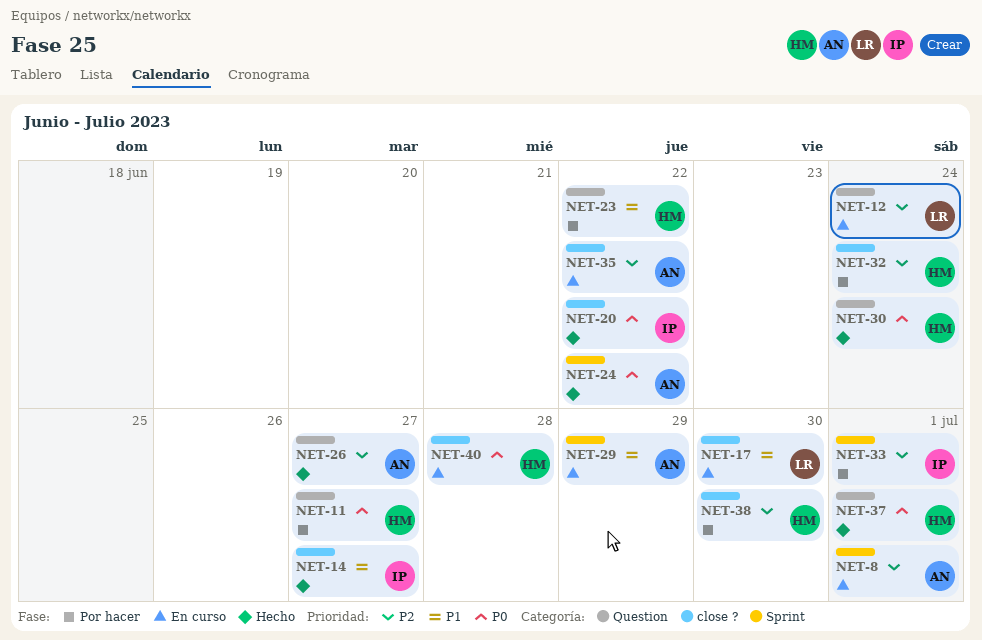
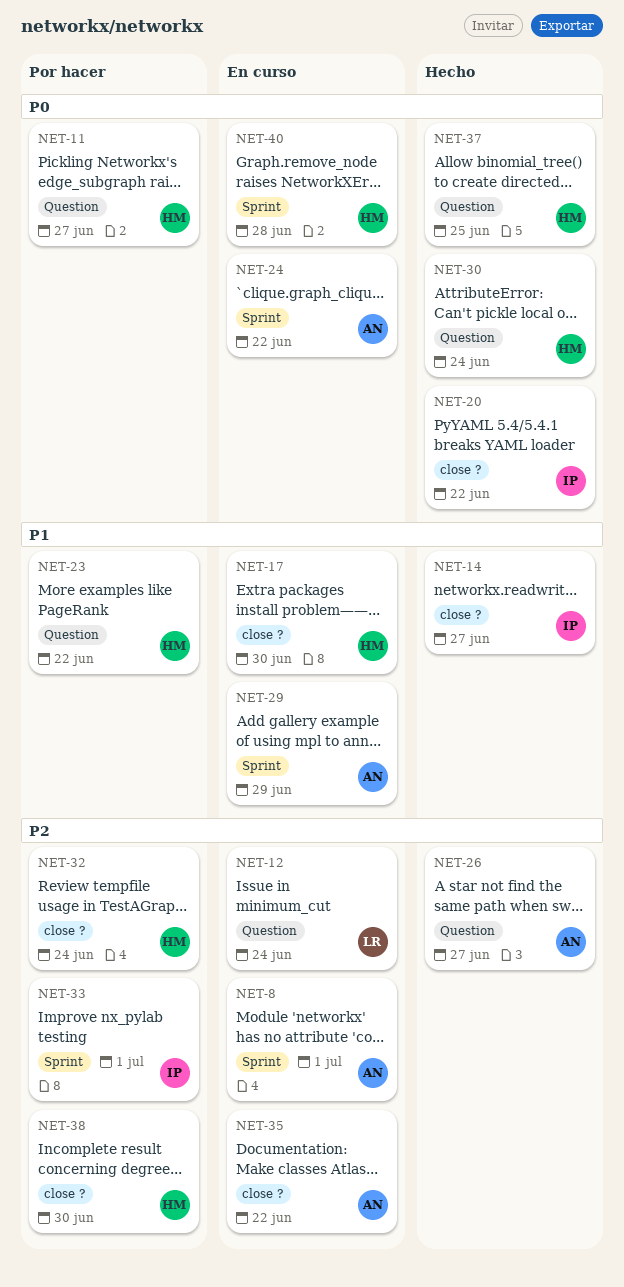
NET-17, owner: LR -> HM
NET-24, status: Hecho -> En curso
NET-37, due: Jul 1 -> Jun 25
NET-40, label: close ? -> Sprint

